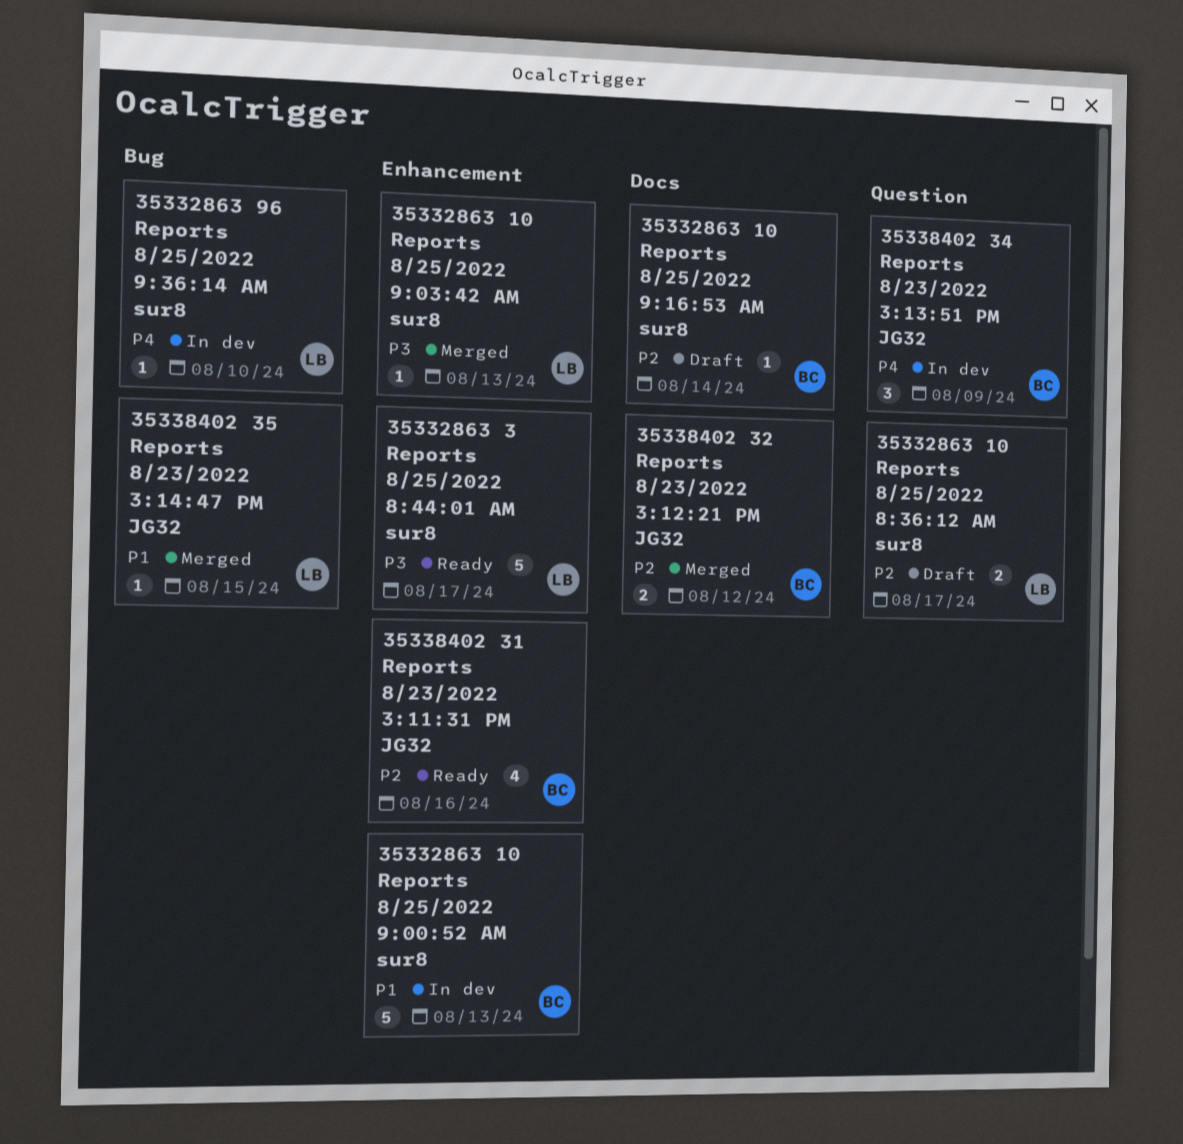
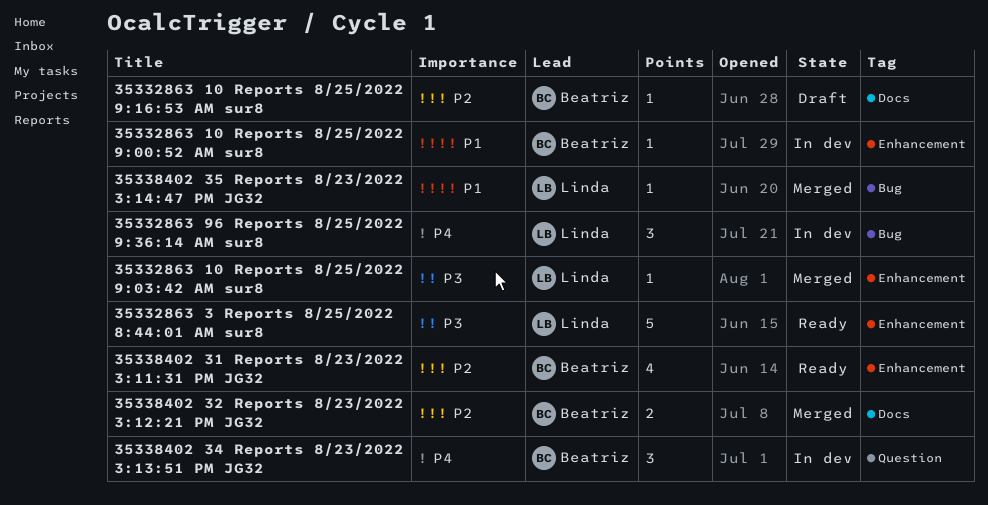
35332863 10 Reports 8/25/2022 8:36:12 AM sur8: present -> none
35332863 10 Reports 8/25/2022 9:00:52 AM sur8, estimate: 5 -> 1
35332863 96 Reports 8/25/2022 9:36:14 AM sur8, estimate: 1 -> 3

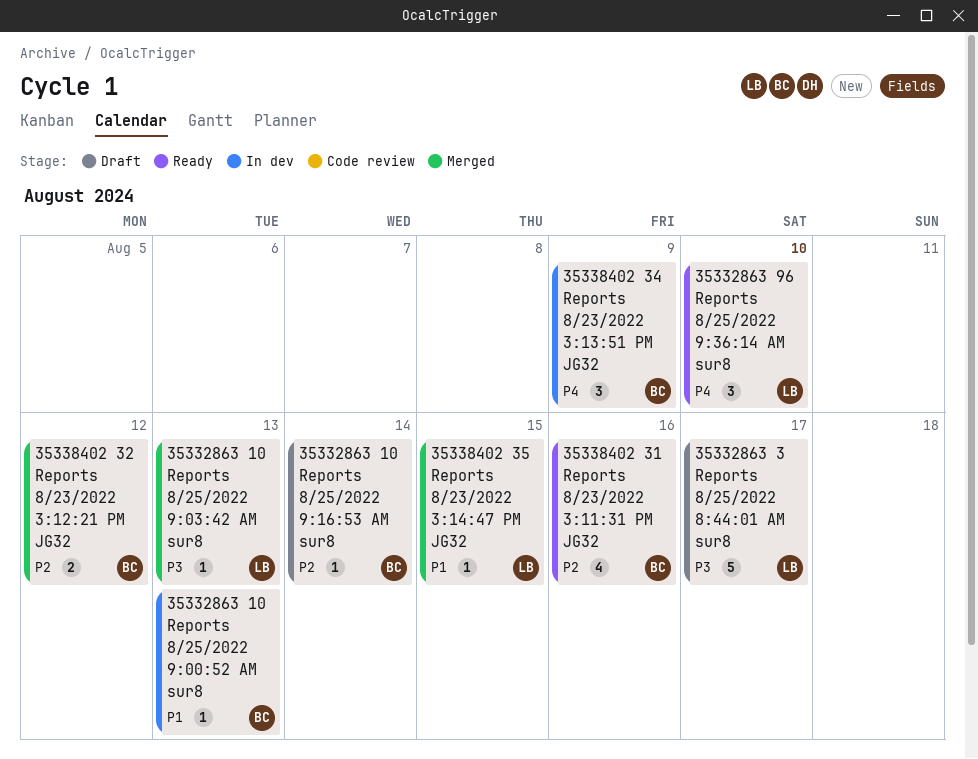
35332863 3 Reports 8/25/2022 8:44:01 AM sur8, status: Ready -> Draft
35332863 96 Reports 8/25/2022 9:36:14 AM sur8, status: In dev -> Ready

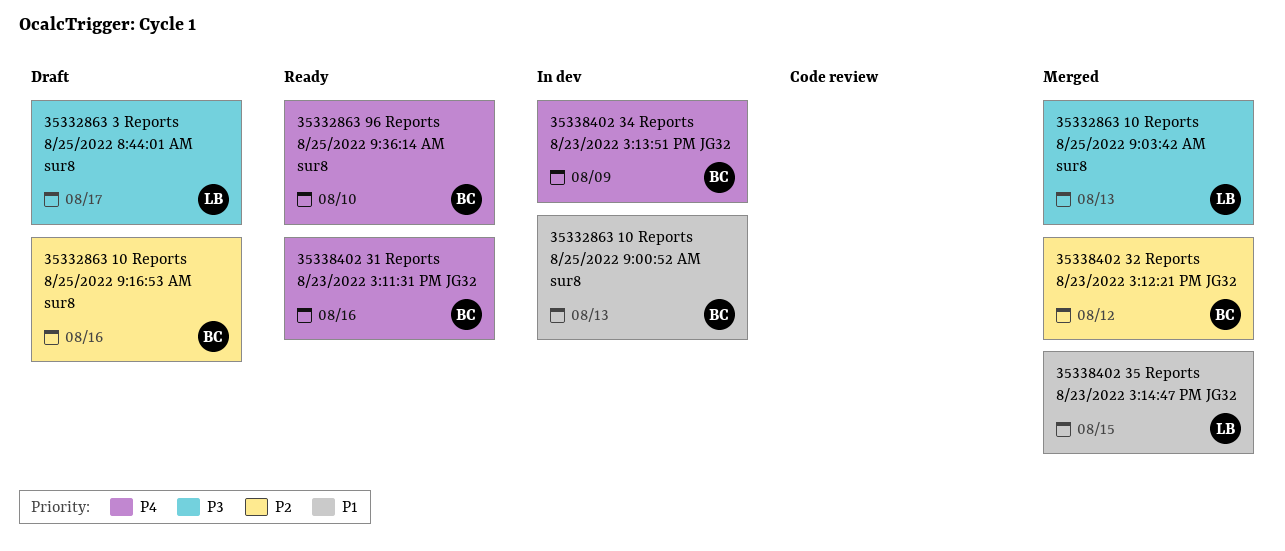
35332863 10 Reports 8/25/2022 9:16:53 AM sur8, due: Aug 14 -> Aug 16
35332863 96 Reports 8/25/2022 9:36:14 AM sur8, owner: LB -> BC
35338402 31 Reports 8/23/2022 3:11:31 PM JG32, priority: P2 -> P4

